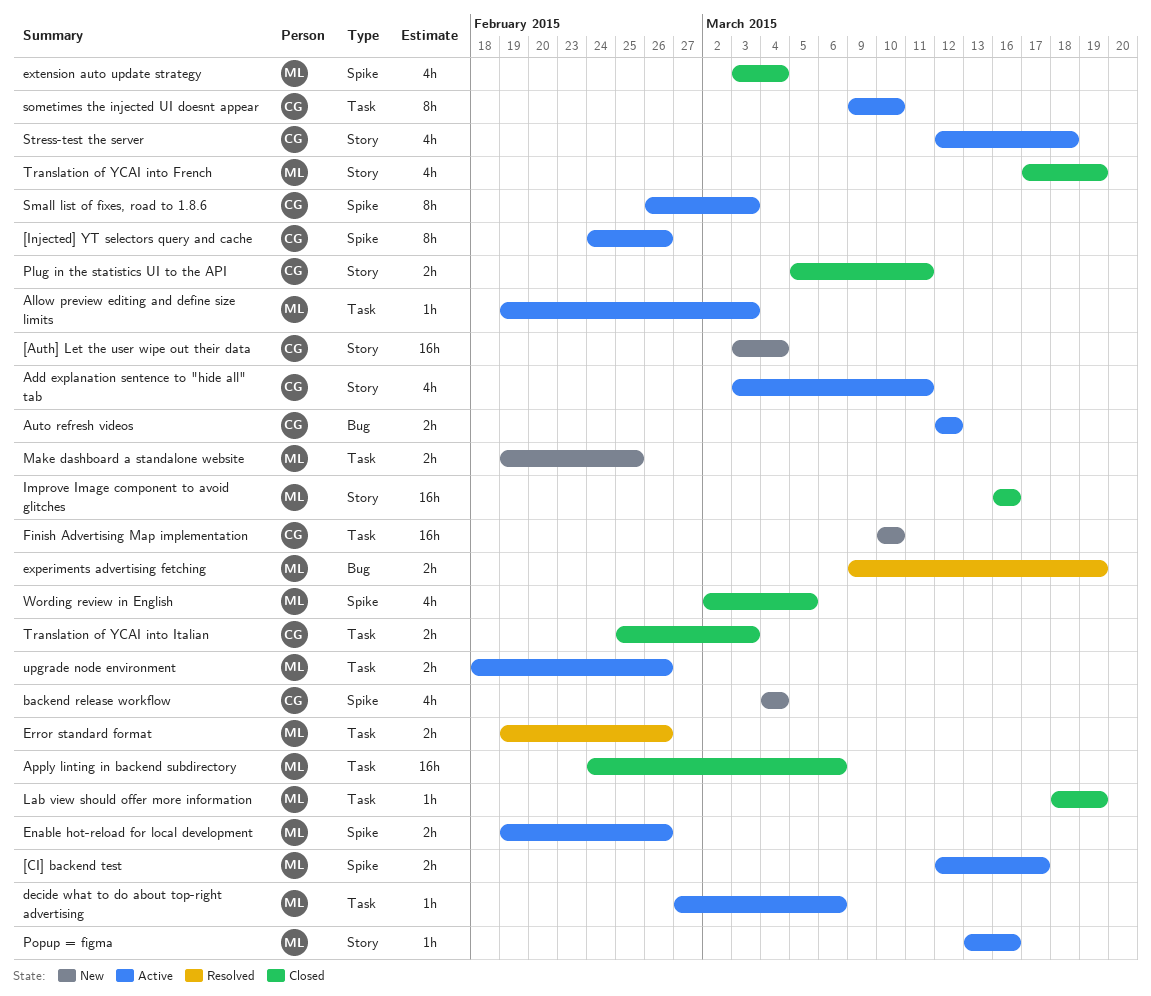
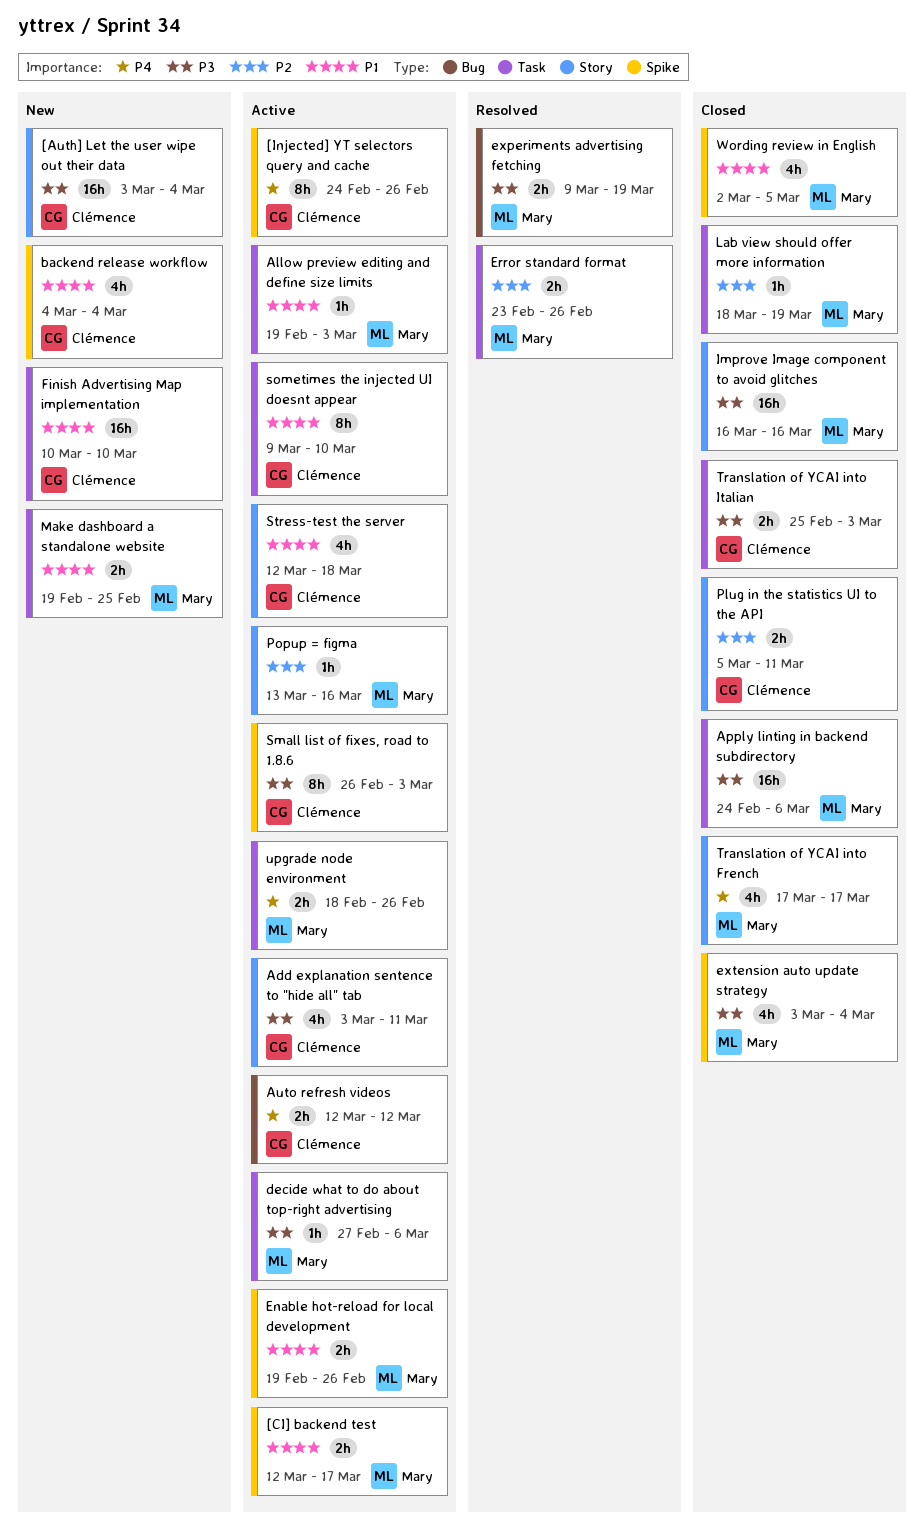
Error standard format, start: Feb 19 -> Feb 23
Translation of YCAI into French, due: Mar 19 -> Mar 17

